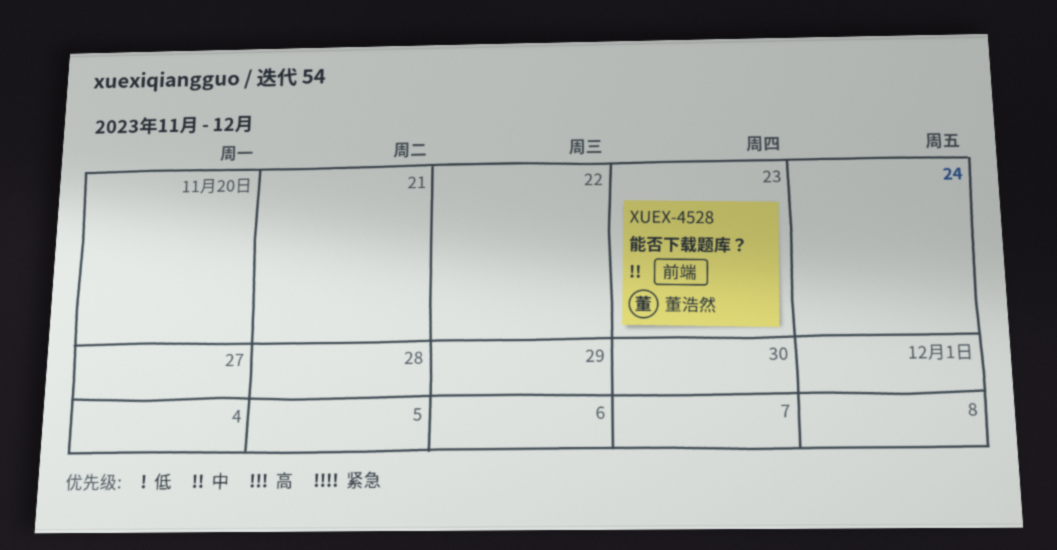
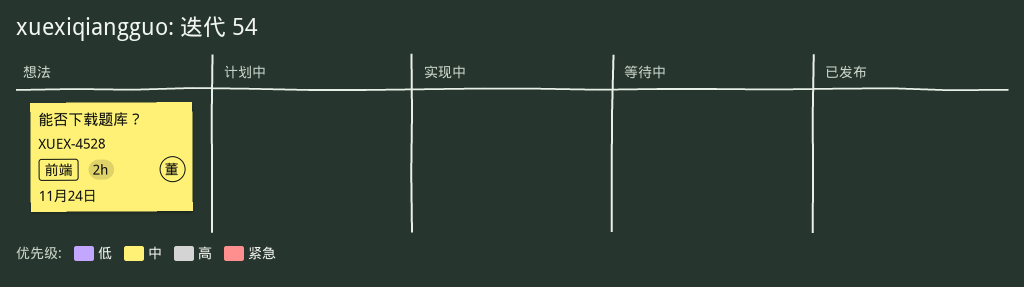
XUEX-4528, due: Nov 23 -> Nov 24

